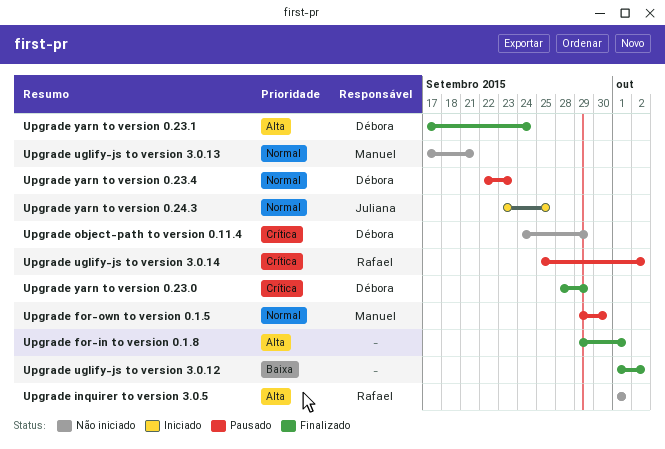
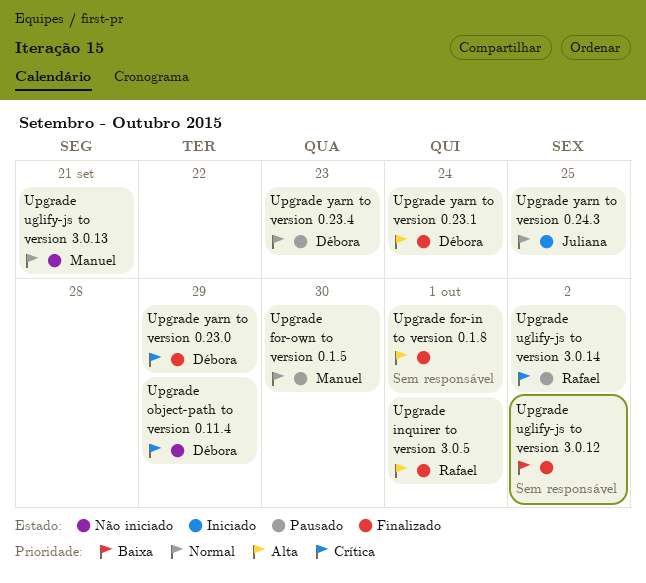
Upgrade inquirer to version 3.0.5, status: Não iniciado -> Finalizado

